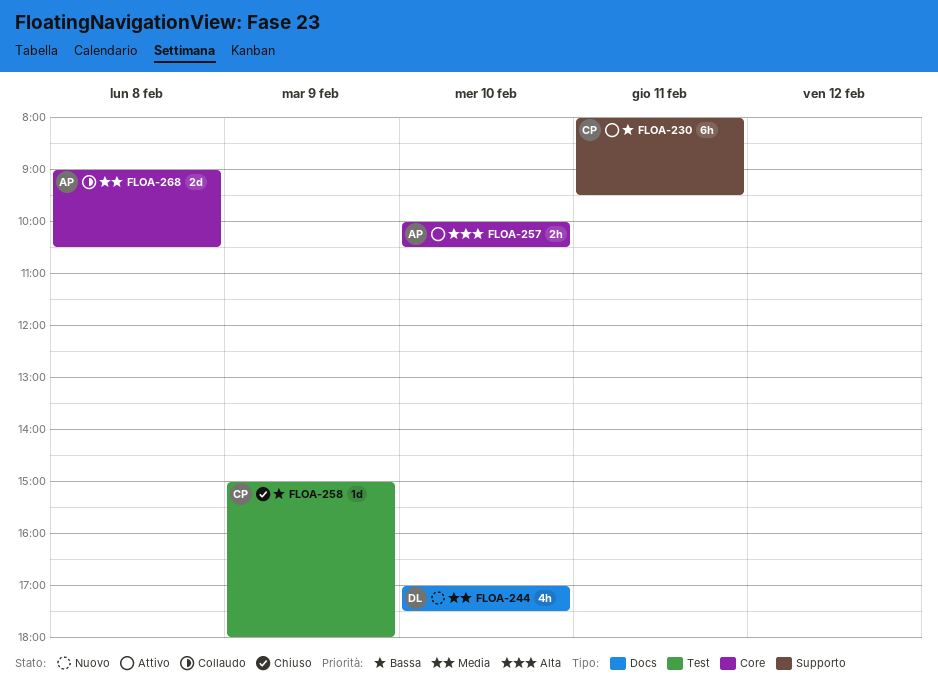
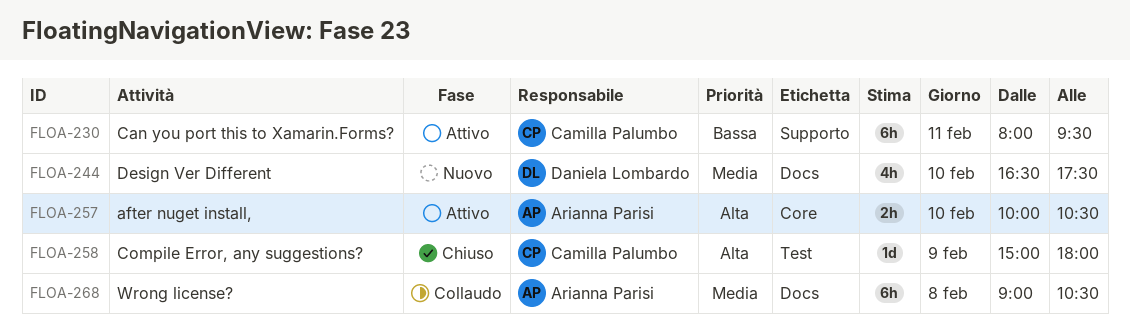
FLOA-244, begins: 17:00 -> 16:30
FLOA-258, priority: Bassa -> Alta
FLOA-268, label: Core -> Docs
FLOA-268, estimate: 2d -> 6h

